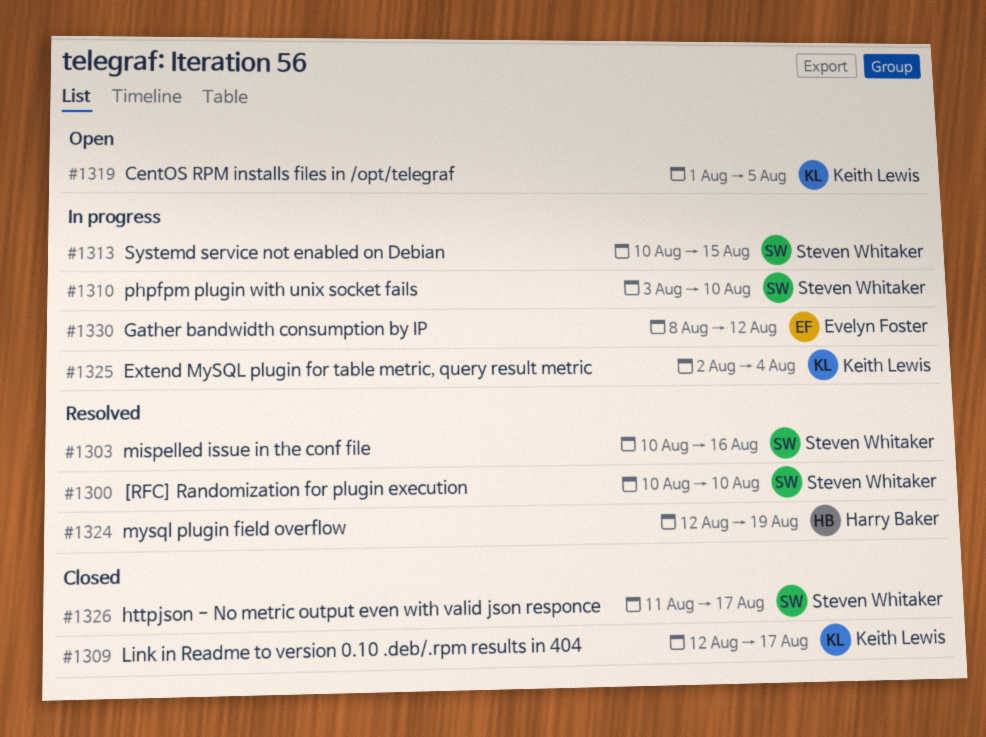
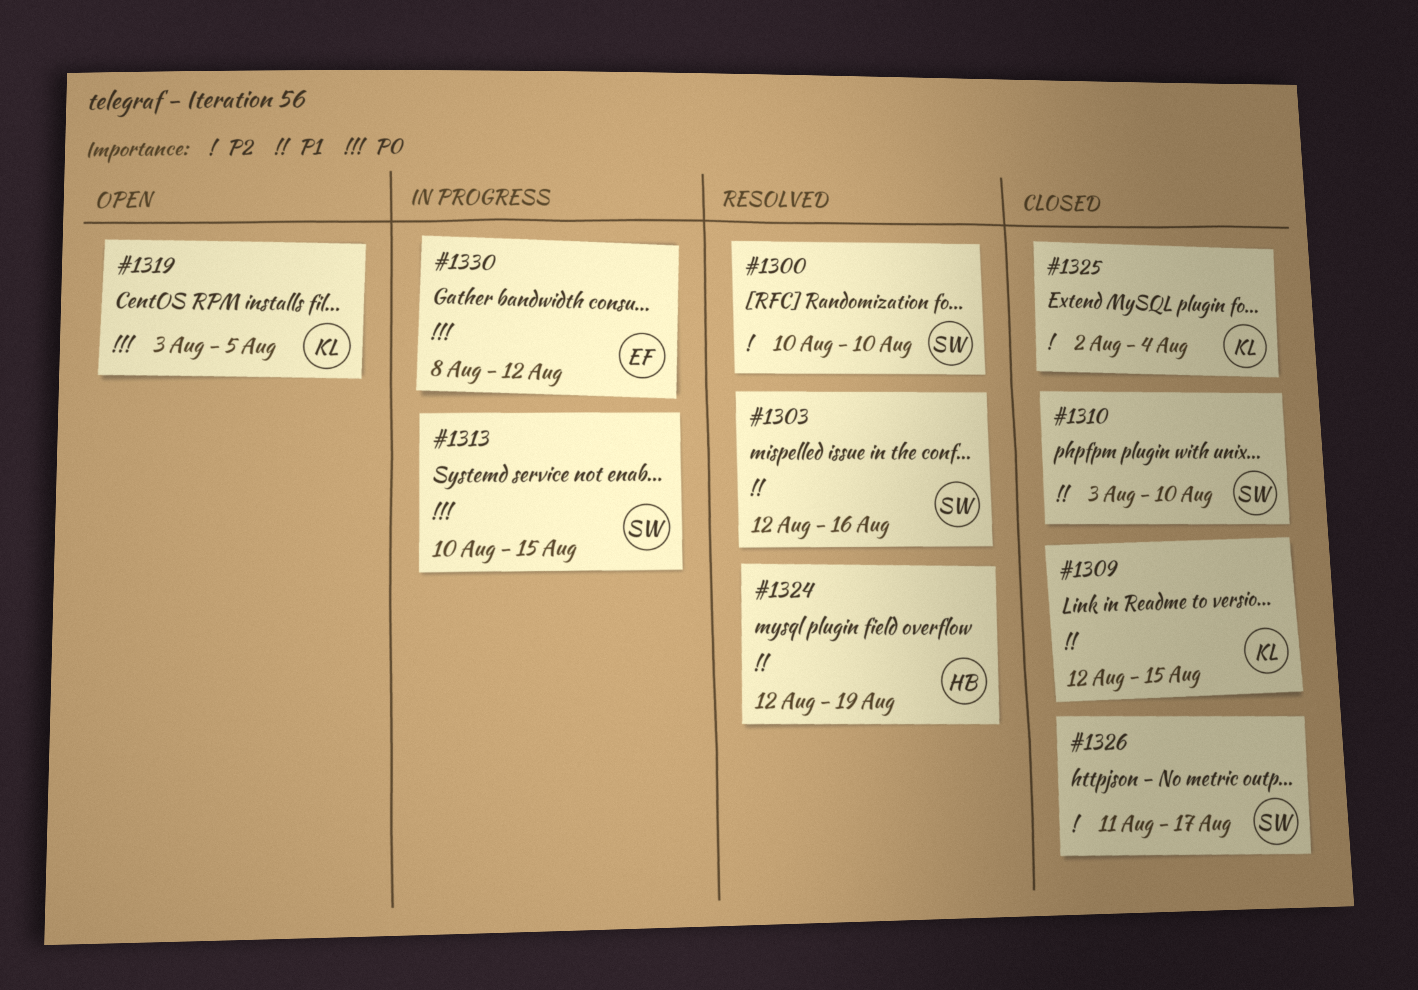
#1303, start: Aug 10 -> Aug 12
#1309, due: Aug 17 -> Aug 15
#1310, status: In progress -> Closed
#1319, start: Aug 1 -> Aug 3
#1325, status: In progress -> Closed

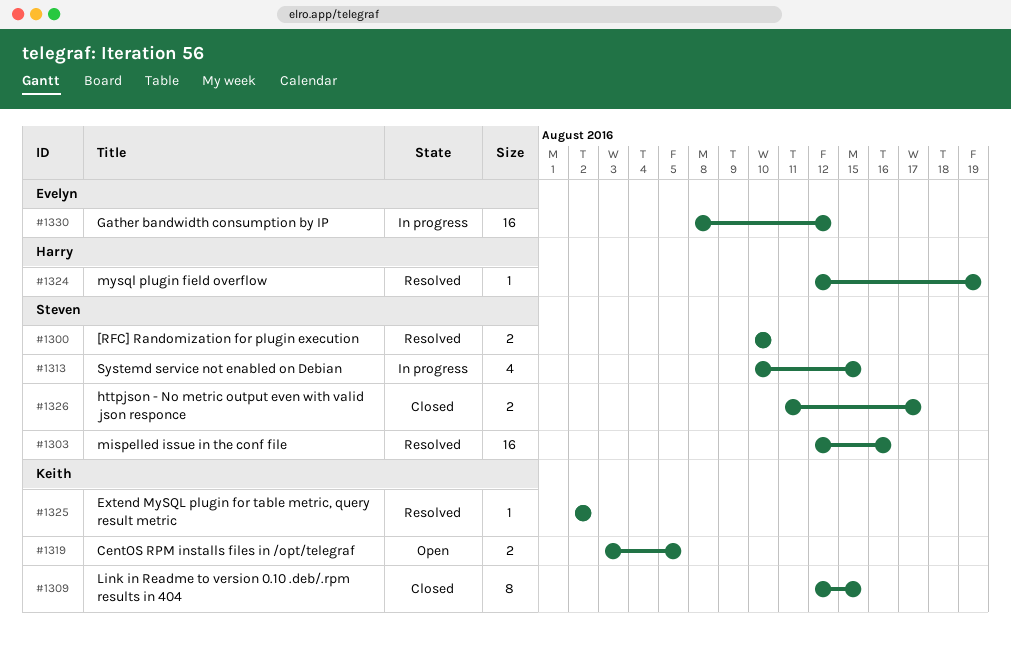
#1310: present -> none
#1325, status: Closed -> Resolved
#1325, due: Aug 4 -> Aug 2

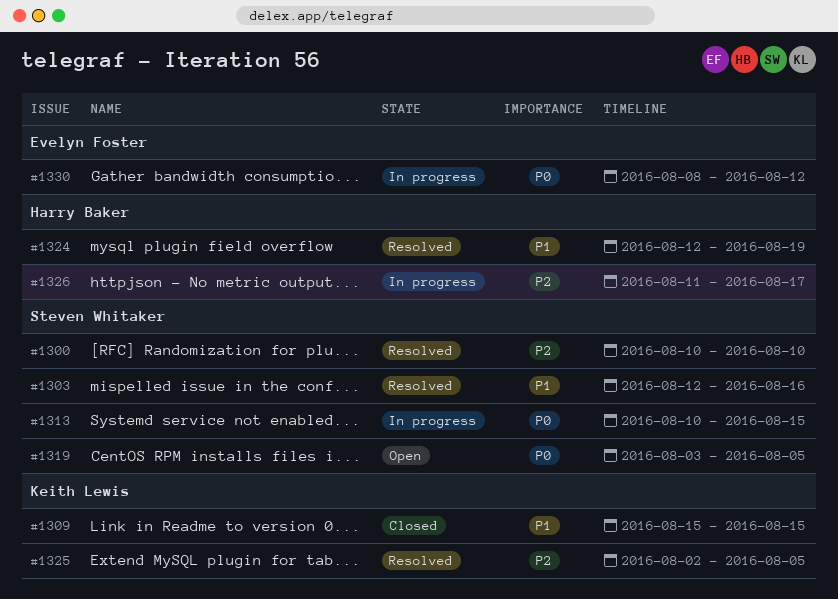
#1309, start: Aug 12 -> Aug 15
#1319, owner: Keith Lewis -> Steven Whitaker
#1325, due: Aug 2 -> Aug 5
#1326, status: Closed -> In progress
#1326, owner: Steven Whitaker -> Harry Baker

